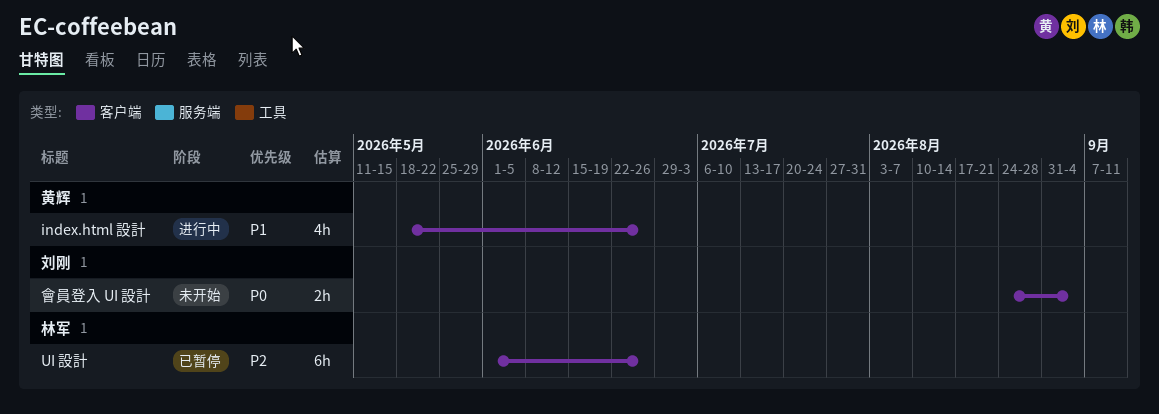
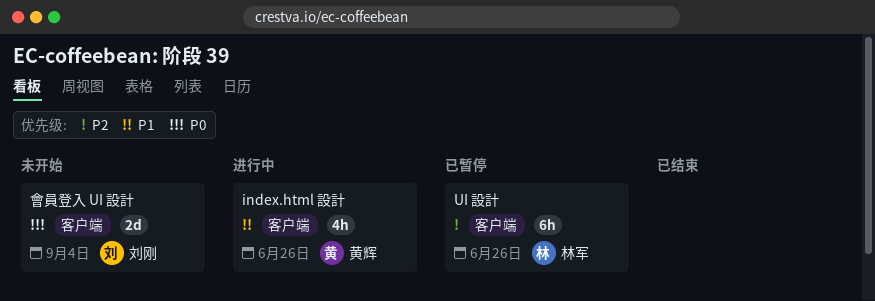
會員登入 UI 設計, estimate: 2h -> 2d

